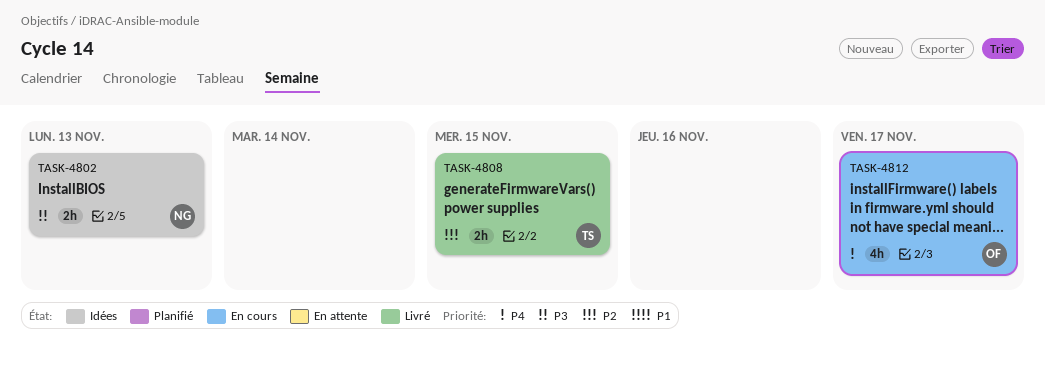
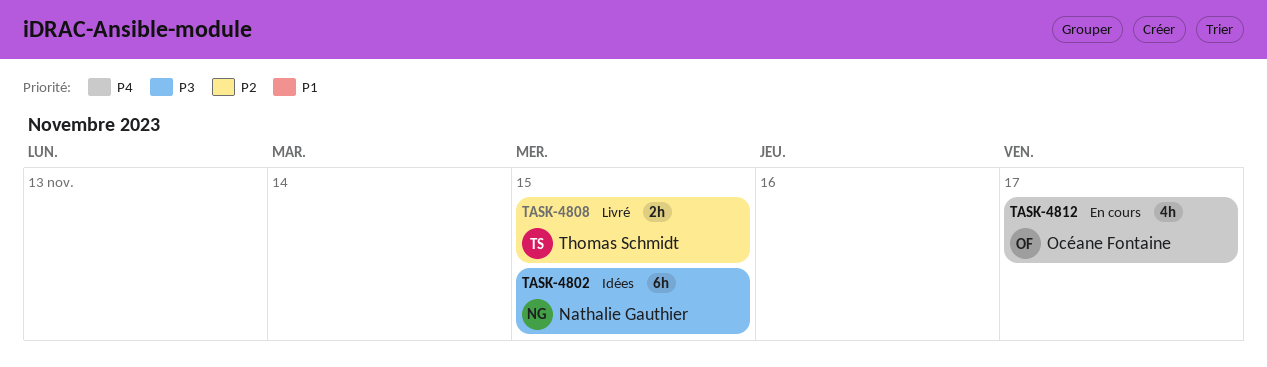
TASK-4802, estimate: 2h -> 6h
TASK-4802, due: Nov 13 -> Nov 15

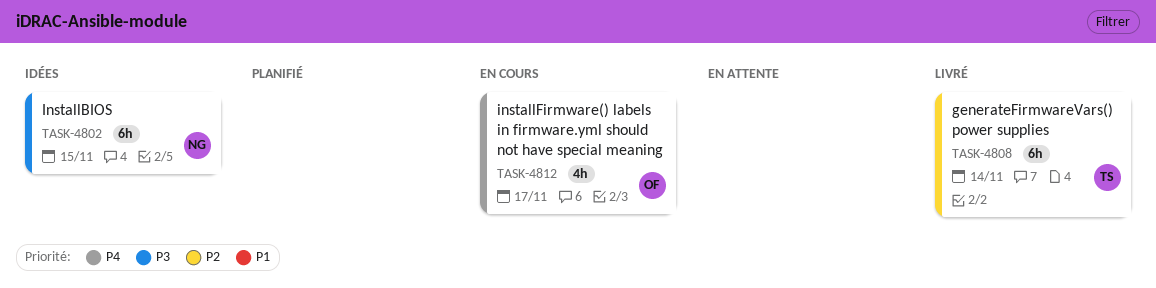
TASK-4808, estimate: 2h -> 6h
TASK-4808, due: Nov 15 -> Nov 14

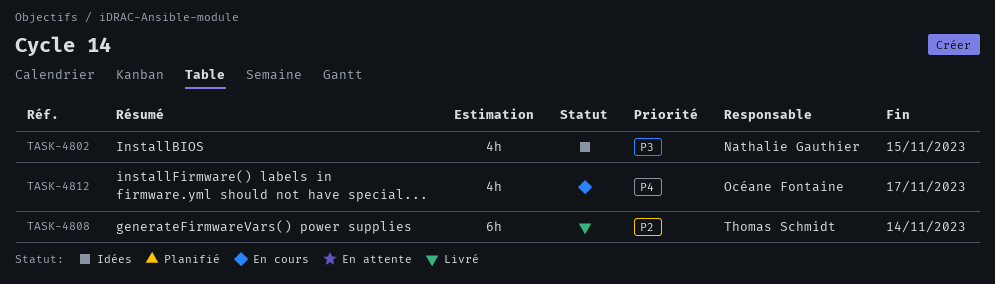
TASK-4802, estimate: 6h -> 4h

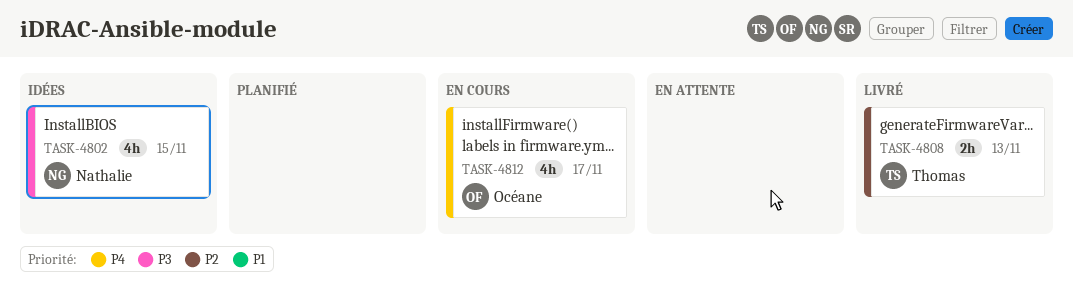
TASK-4808, estimate: 6h -> 2h
TASK-4808, due: Nov 14 -> Nov 13

